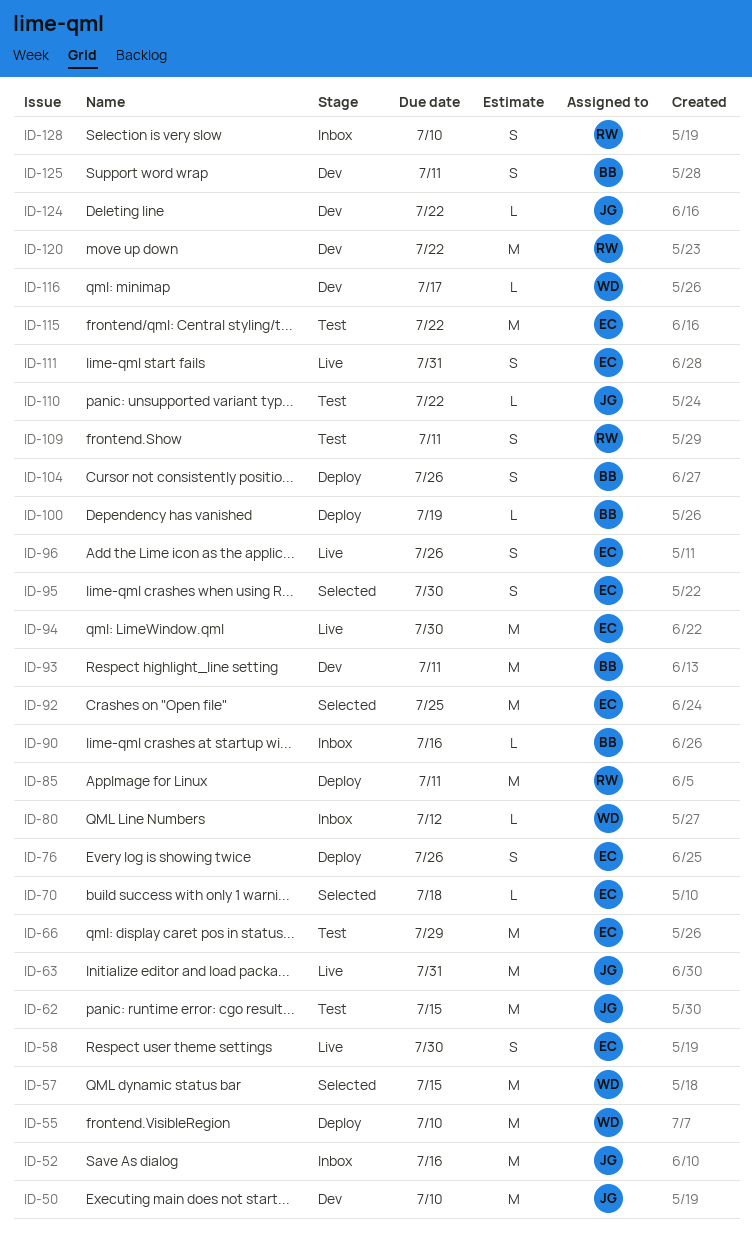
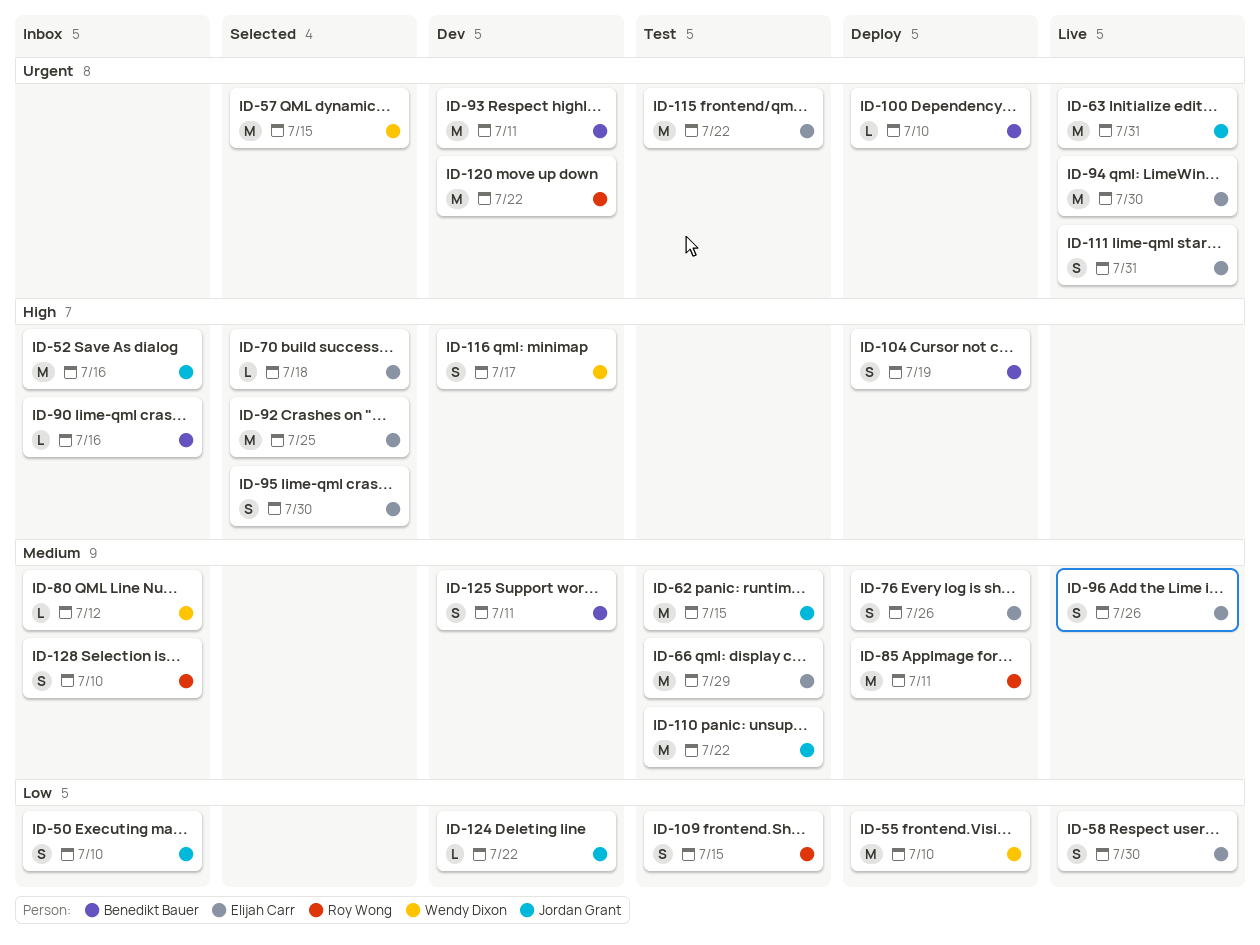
ID-50, status: Dev -> Inbox
ID-50, estimate: M -> S
ID-100, due: Jul 19 -> Jul 10
ID-104, due: Jul 26 -> Jul 19
ID-109, due: Jul 11 -> Jul 15
ID-110, estimate: L -> M
ID-116, estimate: L -> S

